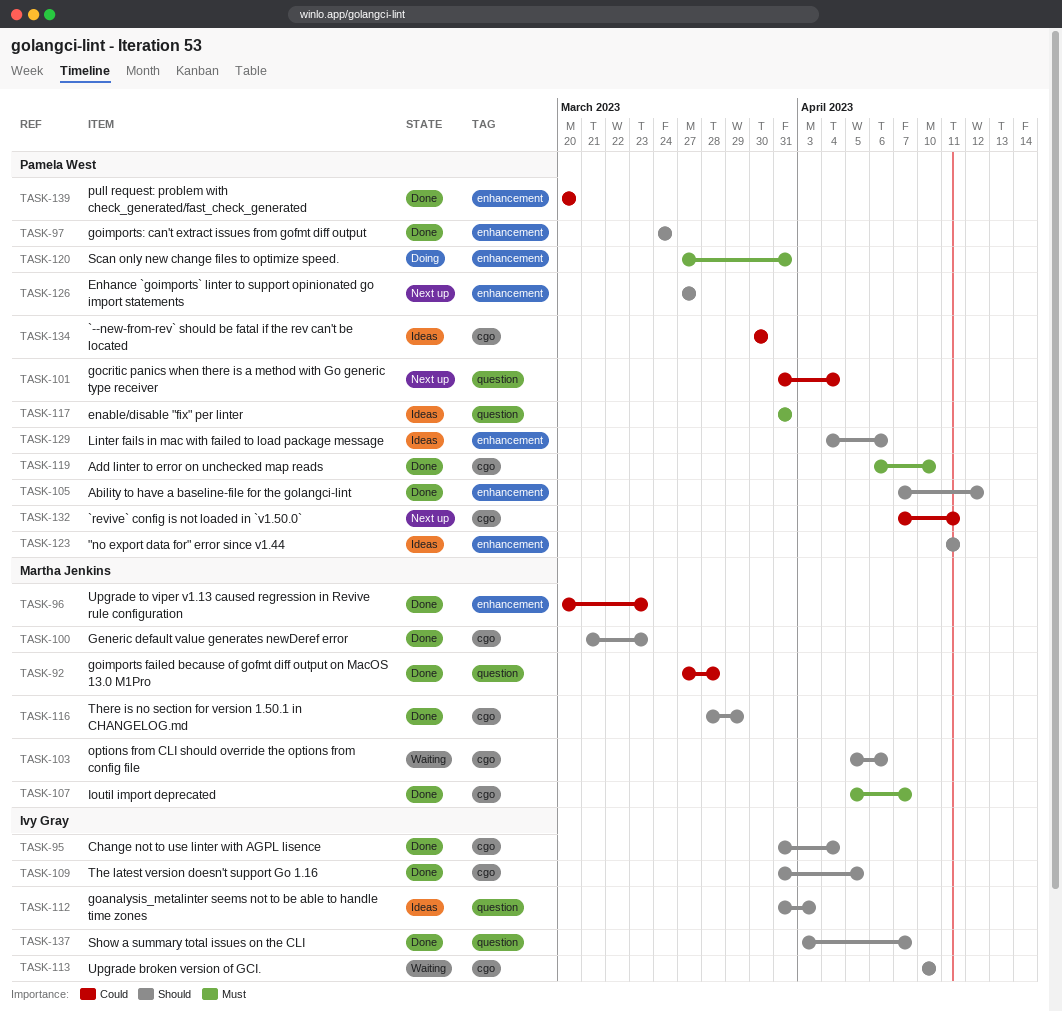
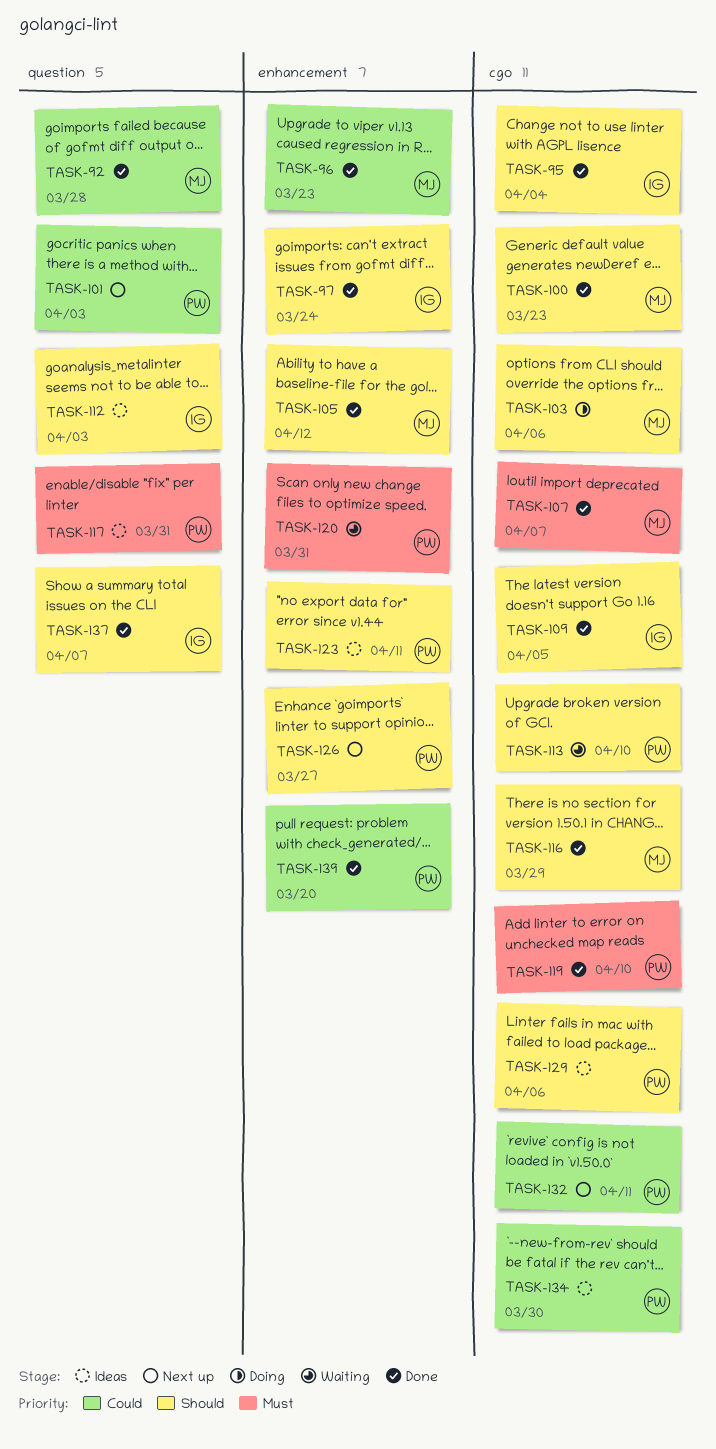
TASK-97, owner: Pamela West -> Ivy Gray
TASK-101, due: Apr 4 -> Apr 3
TASK-103, status: Waiting -> Doing
TASK-105, owner: Pamela West -> Martha Jenkins
TASK-113, owner: Ivy Gray -> Pamela West
TASK-120, status: Doing -> Waiting
TASK-129, label: enhancement -> cgo

